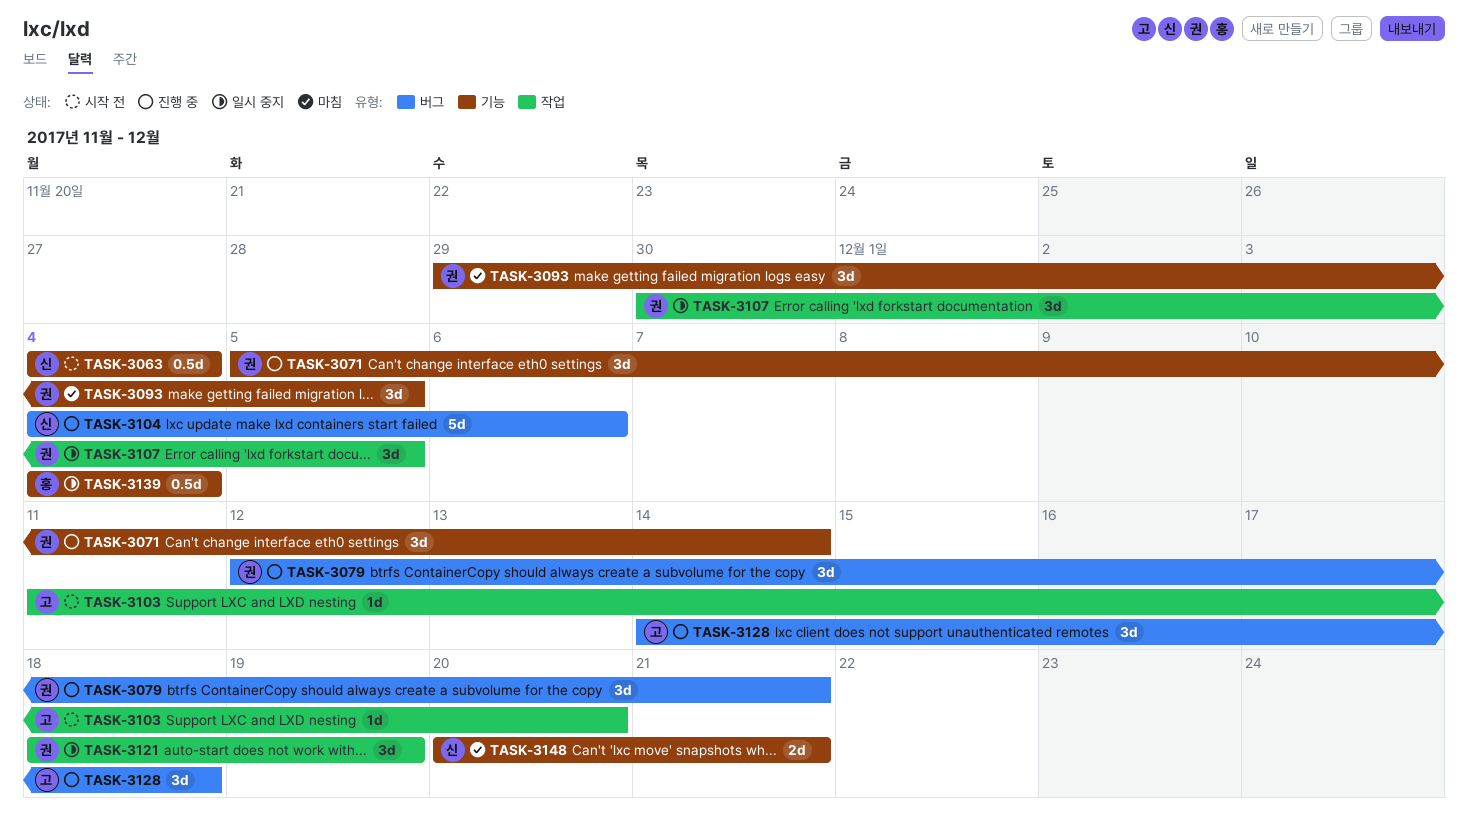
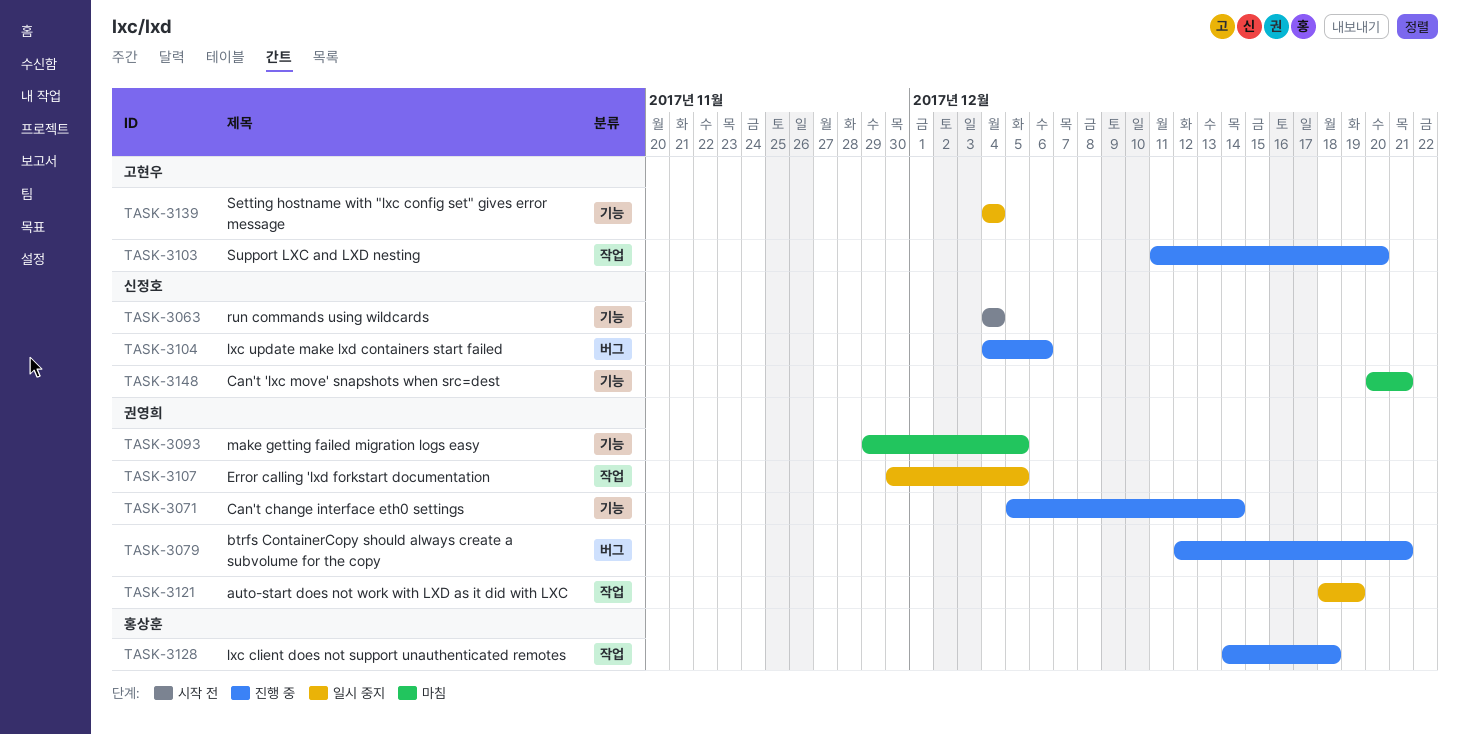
TASK-3103, status: 시작 전 -> 진행 중
TASK-3128, owner: 고현우 -> 홍상훈
TASK-3128, label: 버그 -> 작업
TASK-3139, owner: 홍상훈 -> 고현우

